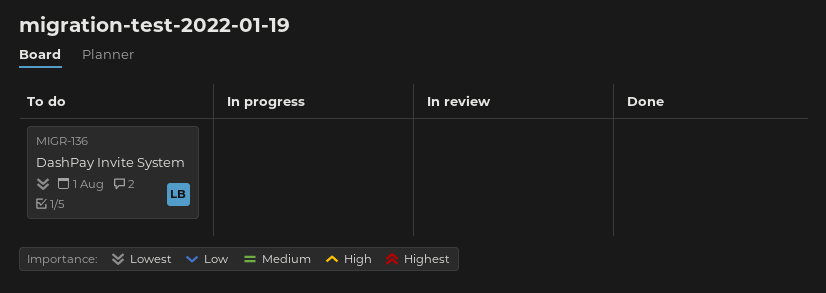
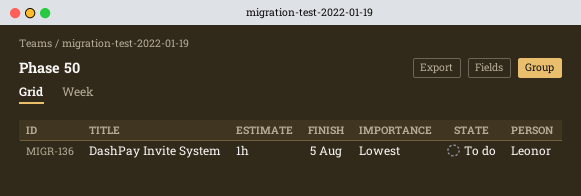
MIGR-136, due: Aug 1 -> Aug 5

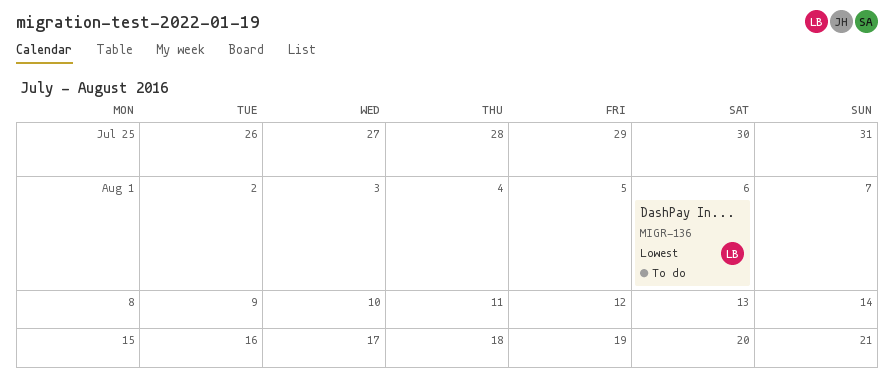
MIGR-136, due: Aug 5 -> Aug 6

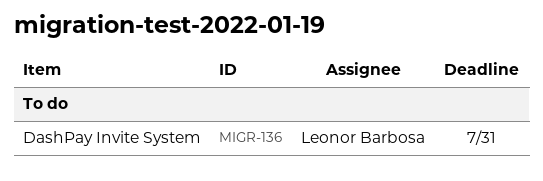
MIGR-136, due: Aug 6 -> Jul 31

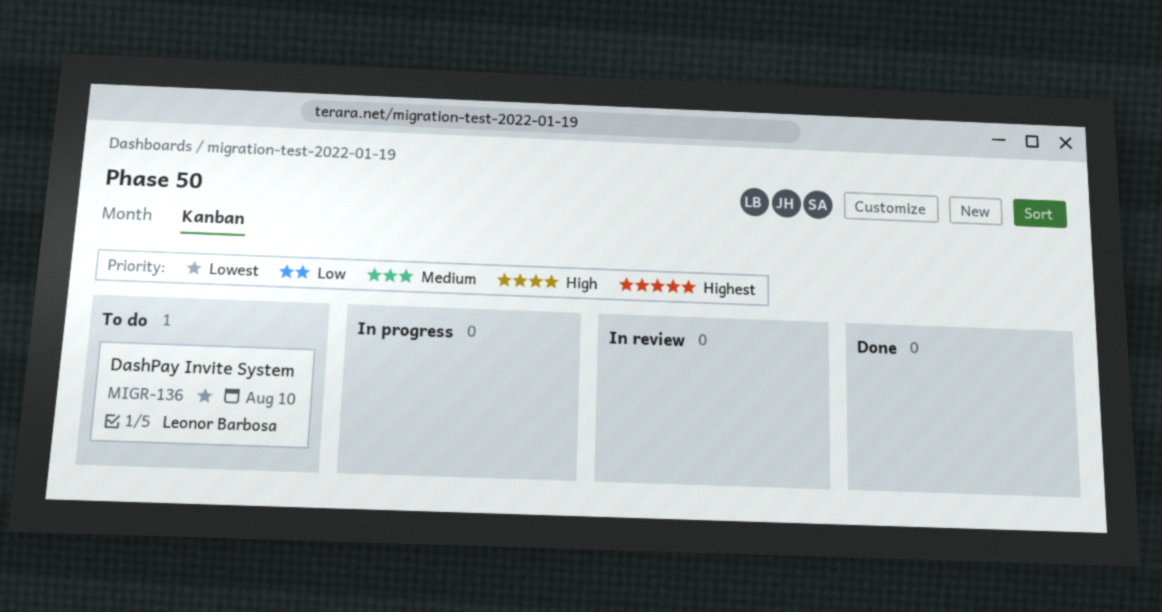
MIGR-136, due: Jul 31 -> Aug 10

